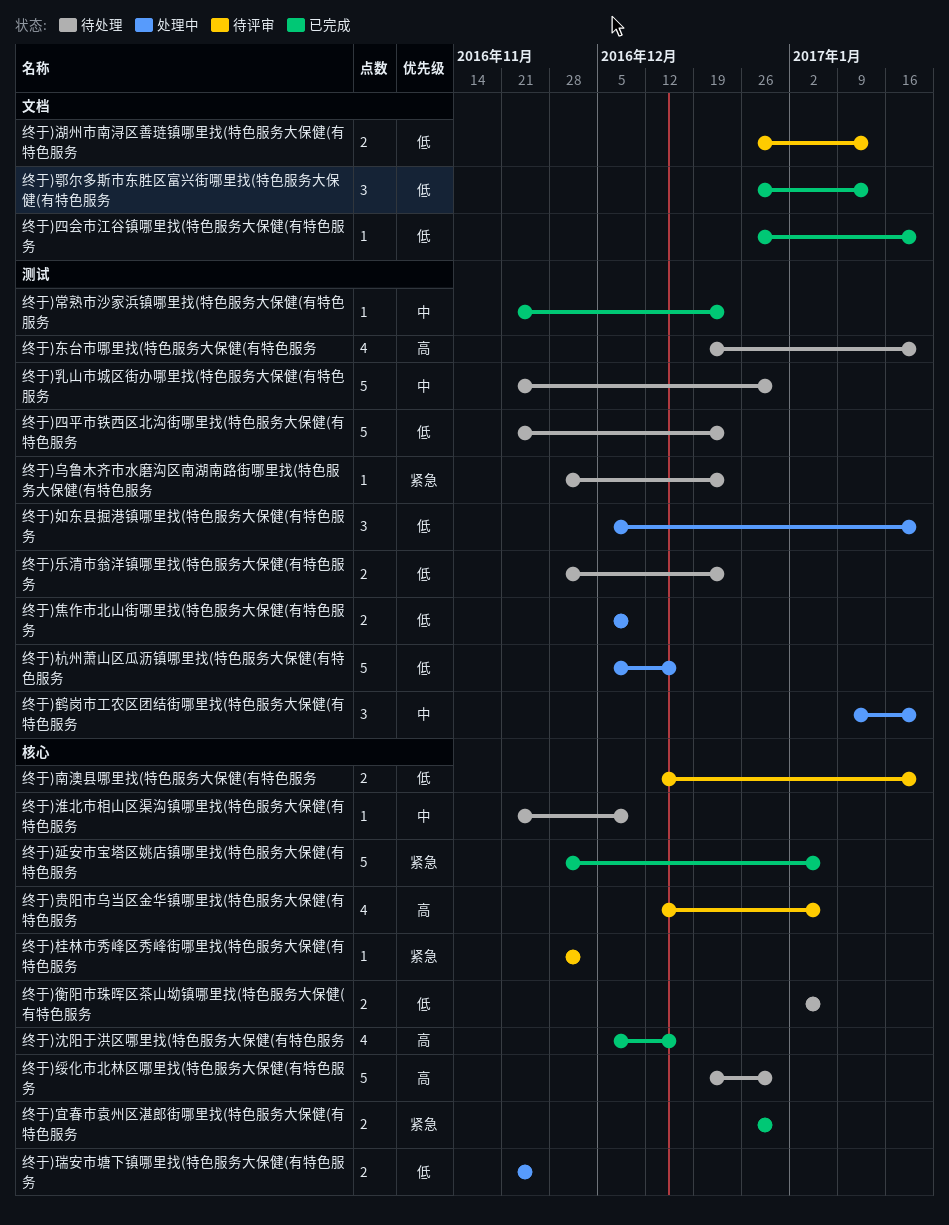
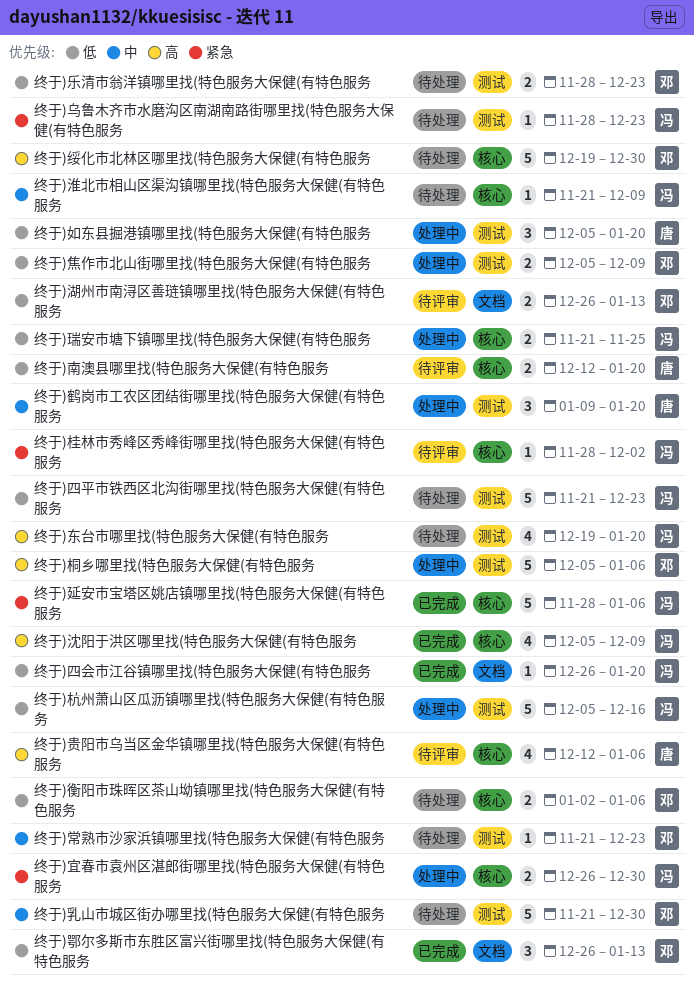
终于)宜春市袁州区湛郎街哪里找(特色服务大保健(有特色服务, status: 已完成 -> 处理中
终于)常熟市沙家浜镇哪里找(特色服务大保健(有特色服务, status: 已完成 -> 待处理
终于)桐乡哪里找(特色服务大保健(有特色服务: none -> present
终于)沈阳于洪区哪里找(特色服务大保健(有特色服务, due: Dec 16 -> Dec 9

